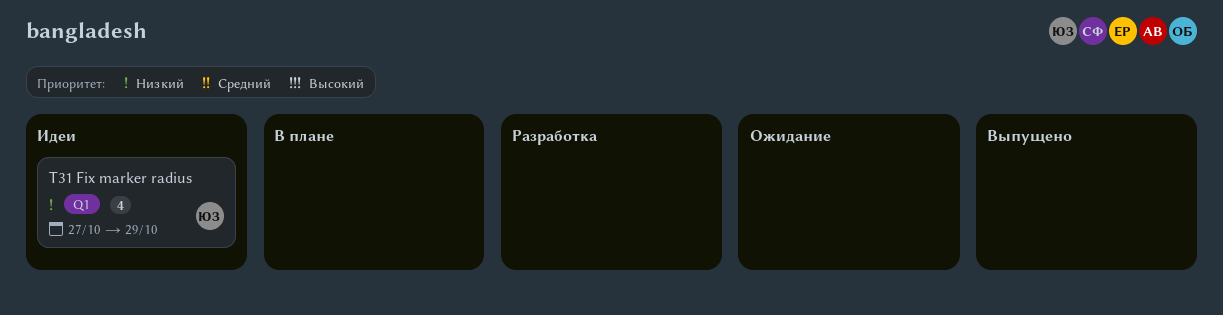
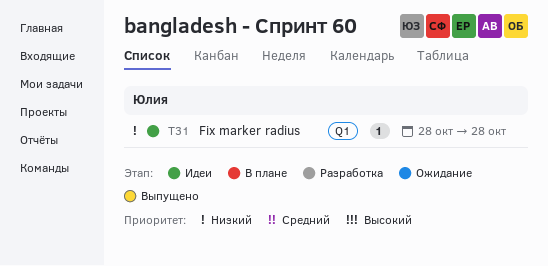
T31, estimate: 4 -> 1
T31, start: Oct 27 -> Oct 28
T31, due: Oct 29 -> Oct 28

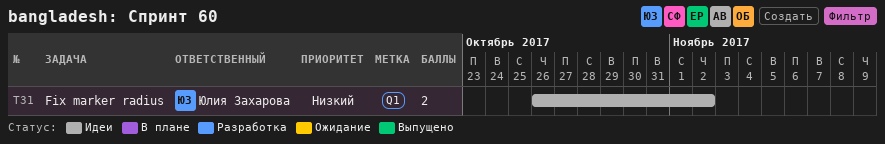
T31, estimate: 1 -> 2
T31, start: Oct 28 -> Oct 26
T31, due: Oct 28 -> Nov 2

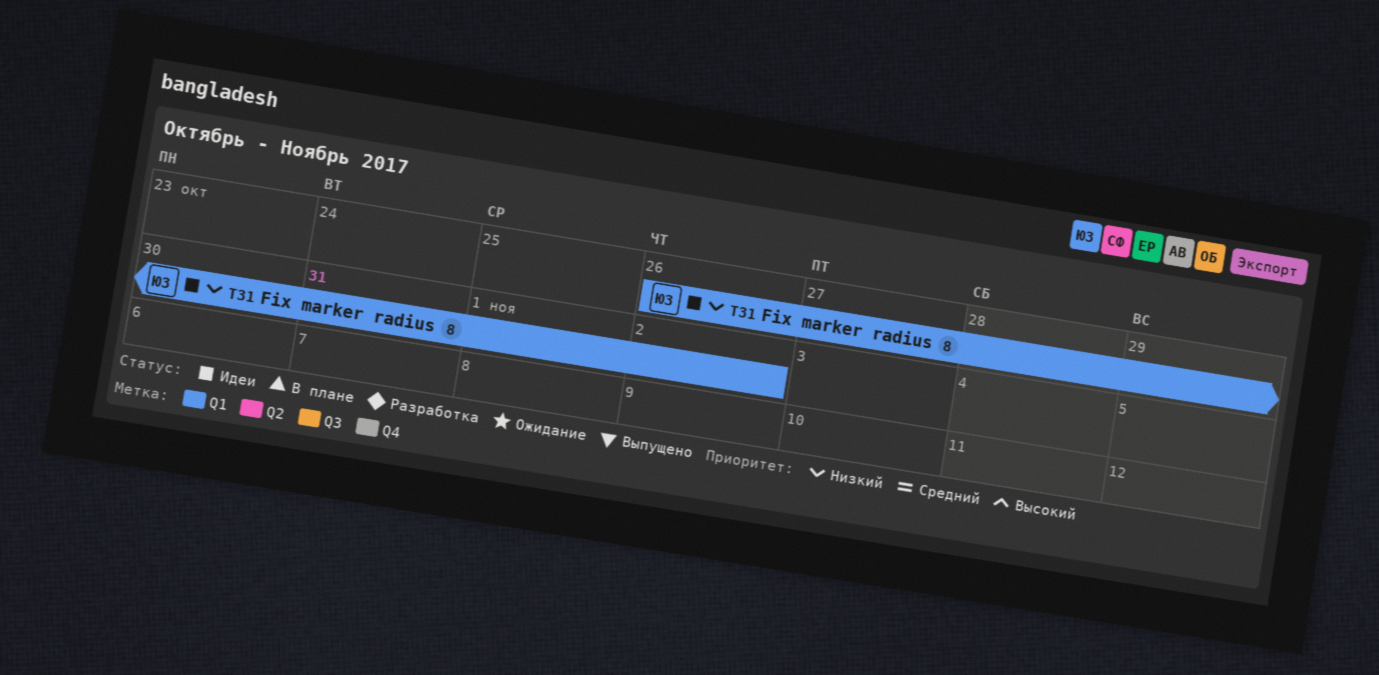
T31, estimate: 2 -> 8

